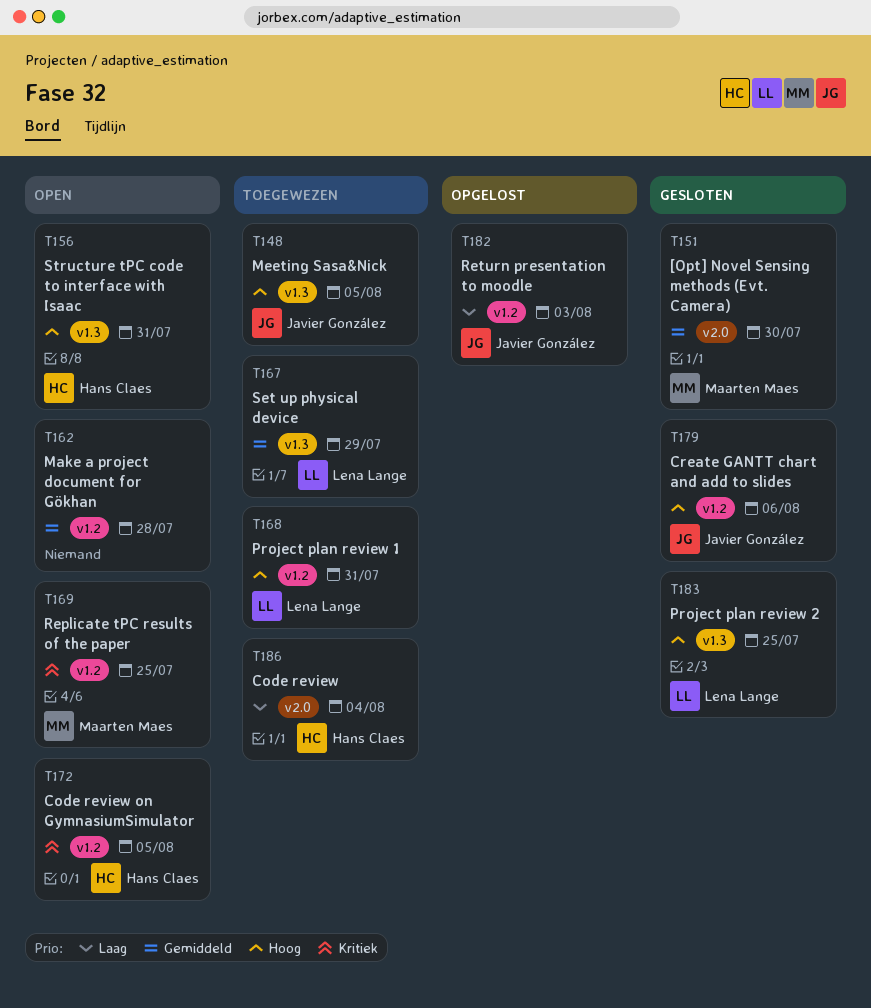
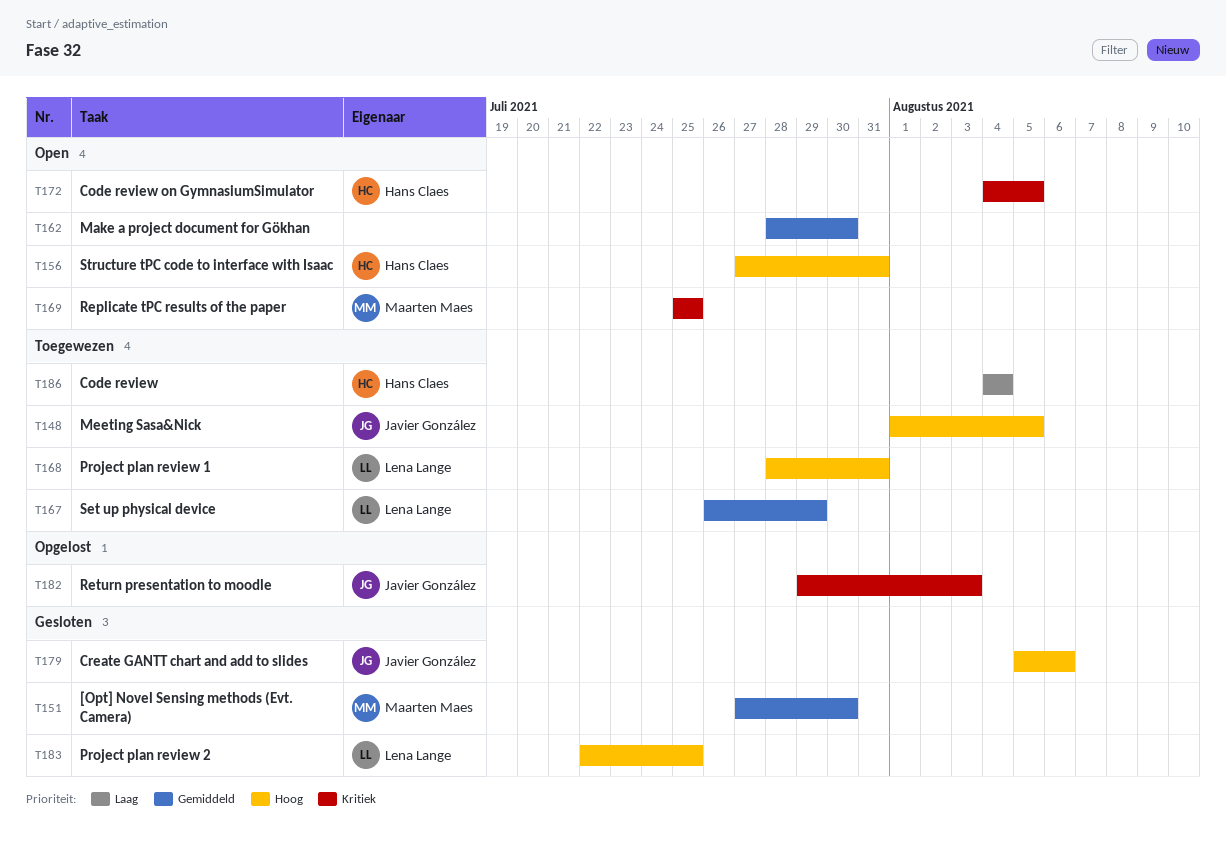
T162, due: Jul 28 -> Jul 30
T182, priority: Laag -> Kritiek

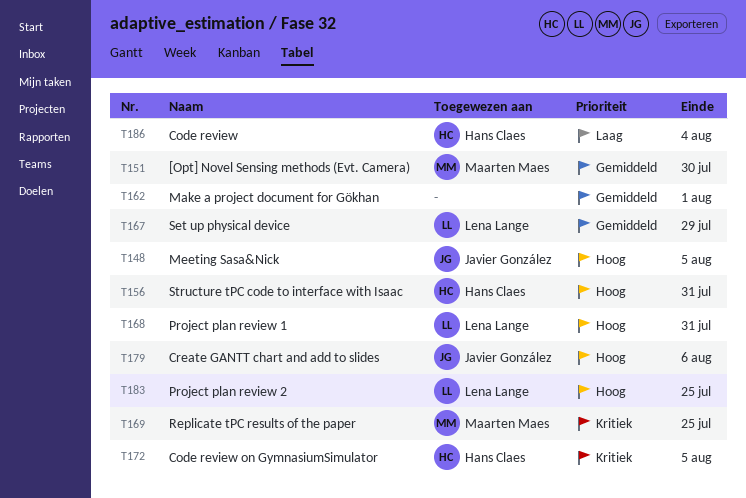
T162, due: Jul 30 -> Aug 1
T182: present -> none

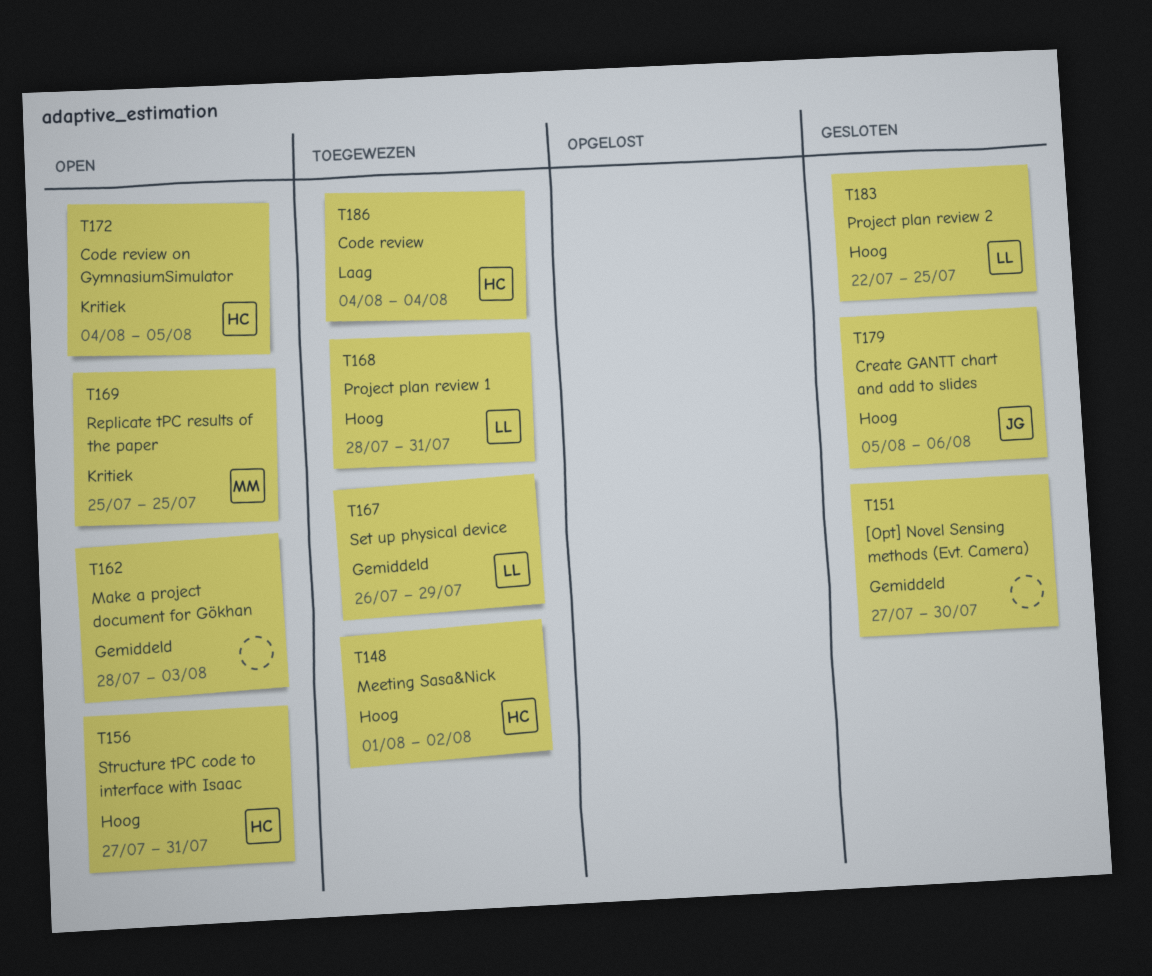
T148, owner: Javier González -> Hans Claes
T148, due: Aug 5 -> Aug 2
T151, owner: Maarten Maes -> none
T162, due: Aug 1 -> Aug 3

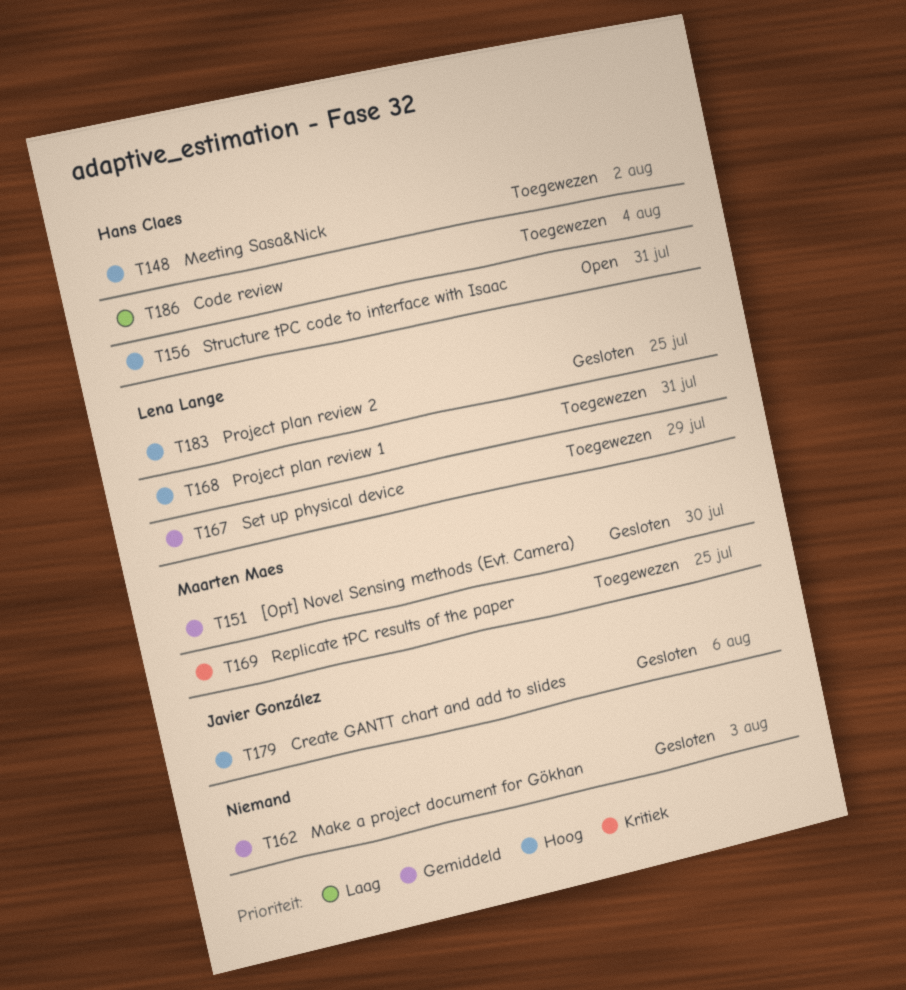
T151, owner: none -> Maarten Maes
T162, status: Open -> Gesloten
T169, status: Open -> Toegewezen
T172: present -> none

